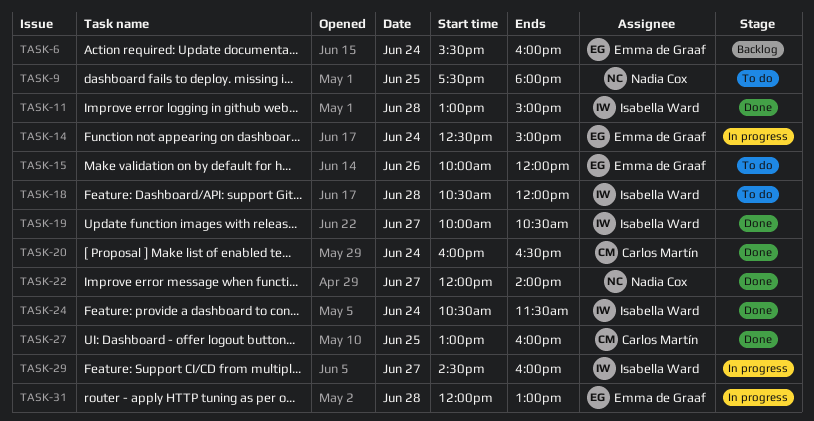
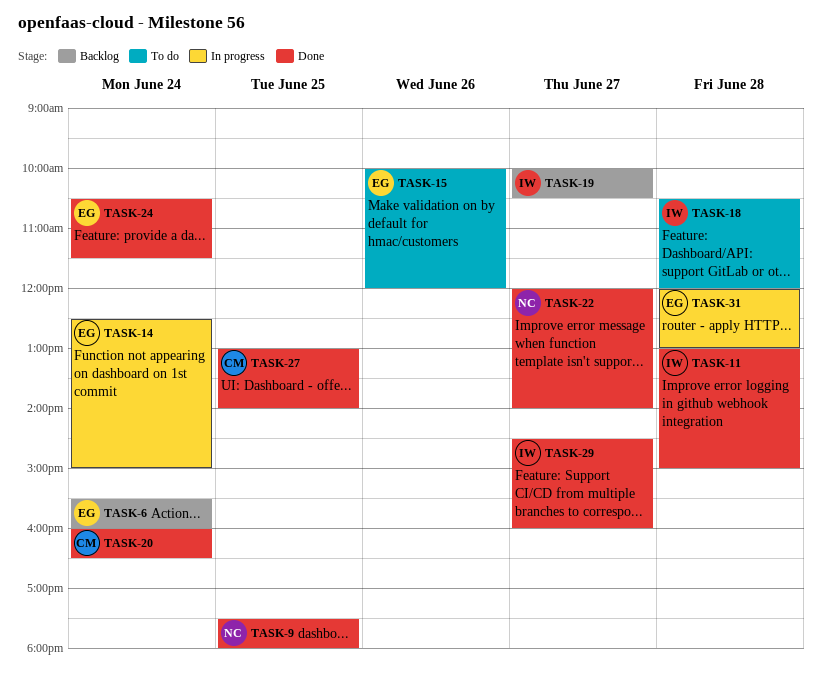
TASK-9, status: To do -> Done
TASK-19, status: Done -> Backlog
TASK-24, owner: Isabella Ward -> Emma de Graaf
TASK-27, ends: 16:00 -> 14:00
TASK-29, status: In progress -> Done

